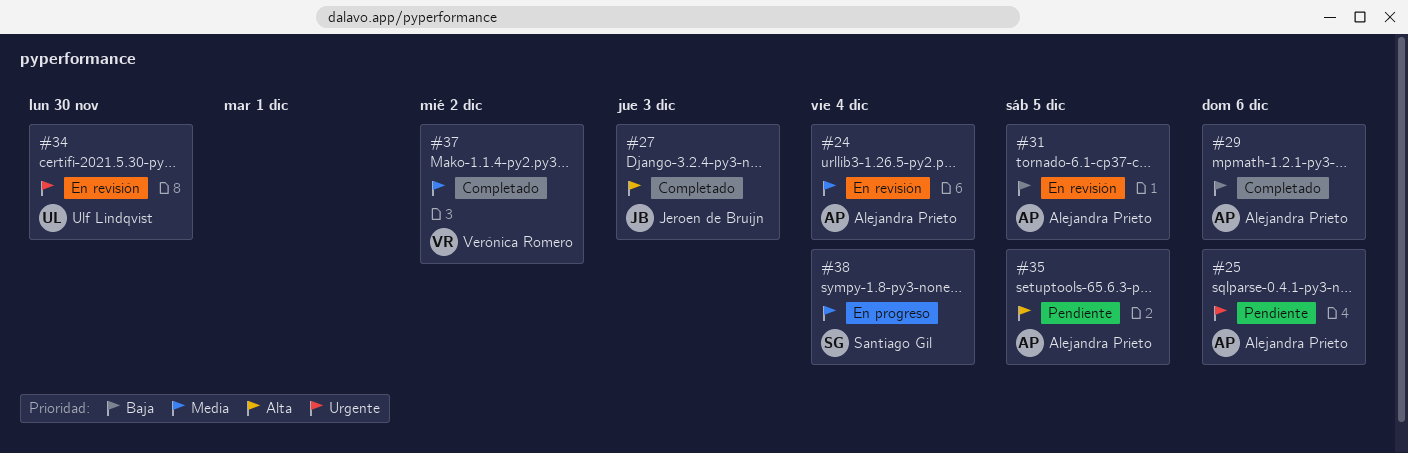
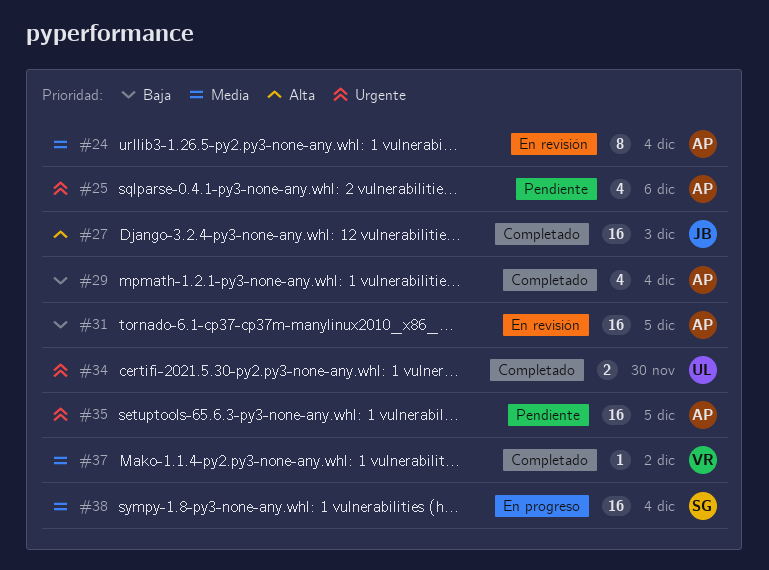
#29, due: Dec 6 -> Dec 4
#34, status: En revisión -> Completado
#35, priority: Alta -> Urgente

